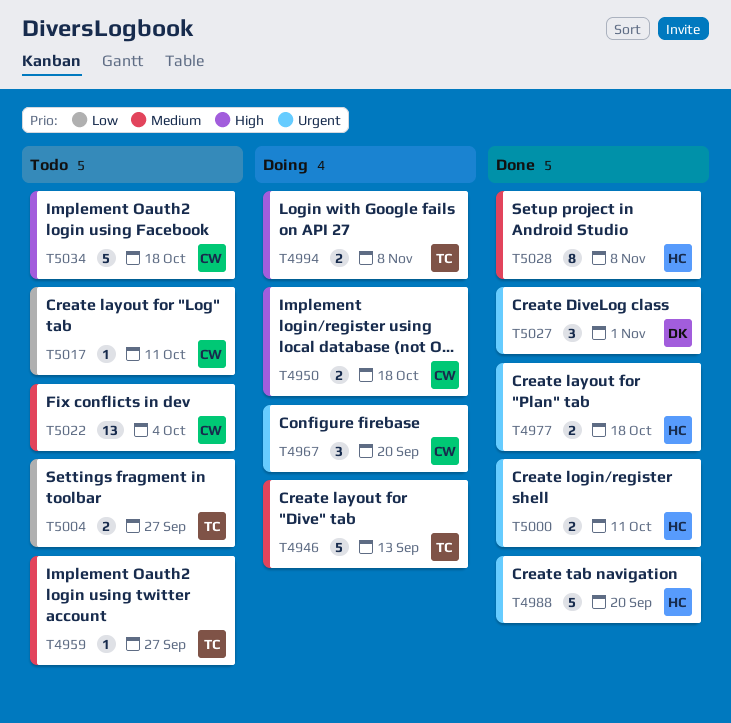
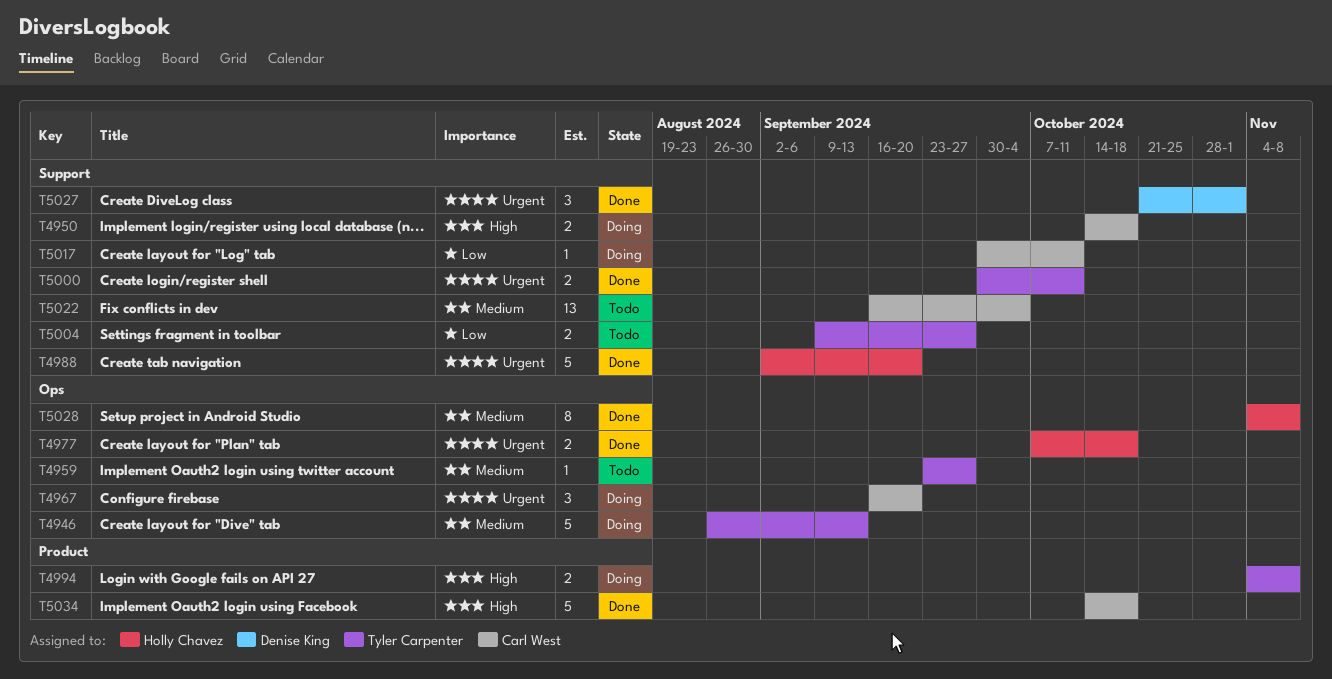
T5000, owner: Holly Chavez -> Tyler Carpenter
T5017, status: Todo -> Doing
T5034, status: Todo -> Done

